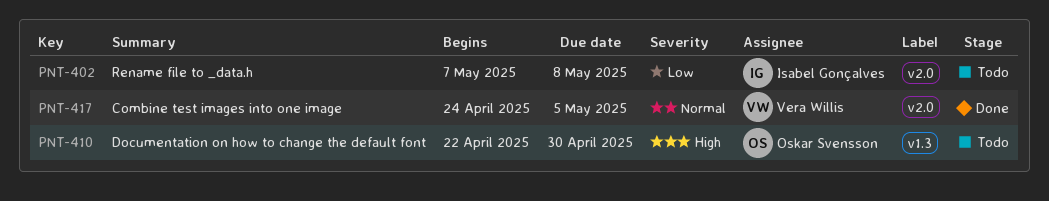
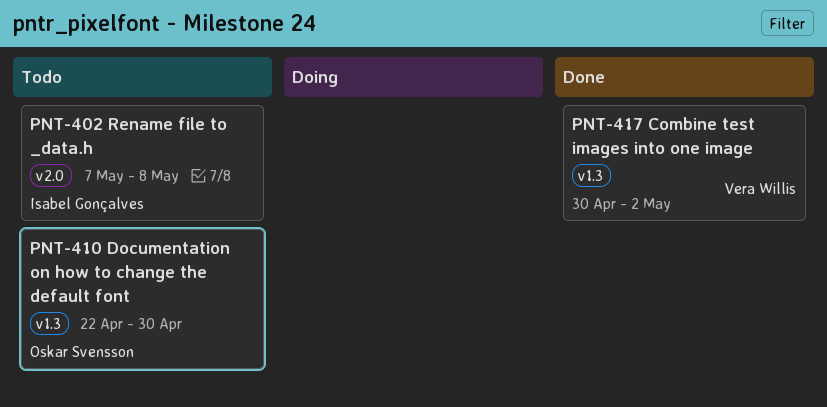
PNT-417, label: v2.0 -> v1.3
PNT-417, start: Apr 24 -> Apr 30
PNT-417, due: May 5 -> May 2

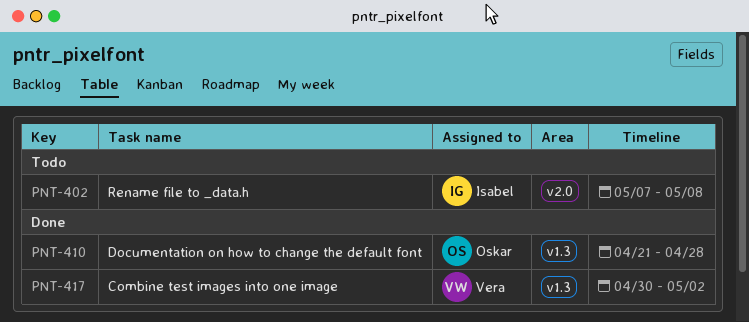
PNT-410, status: Todo -> Done
PNT-410, start: Apr 22 -> Apr 21
PNT-410, due: Apr 30 -> Apr 28

